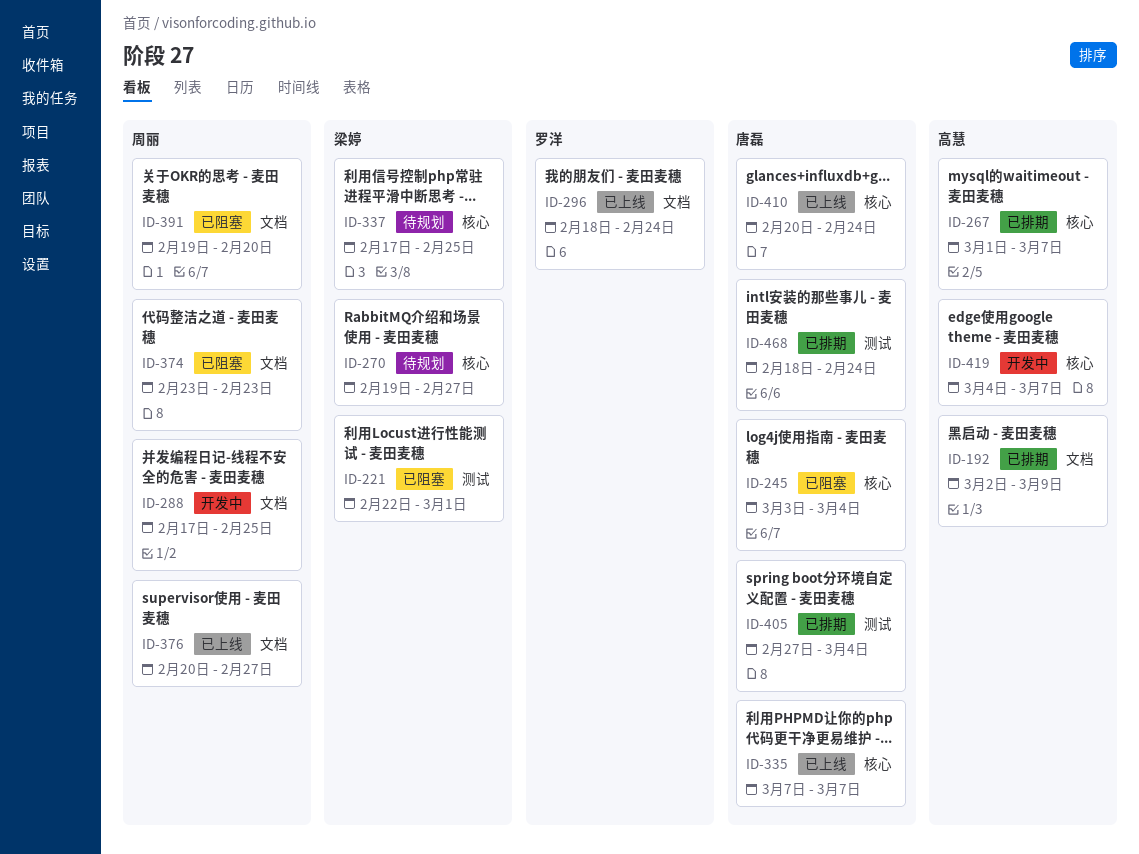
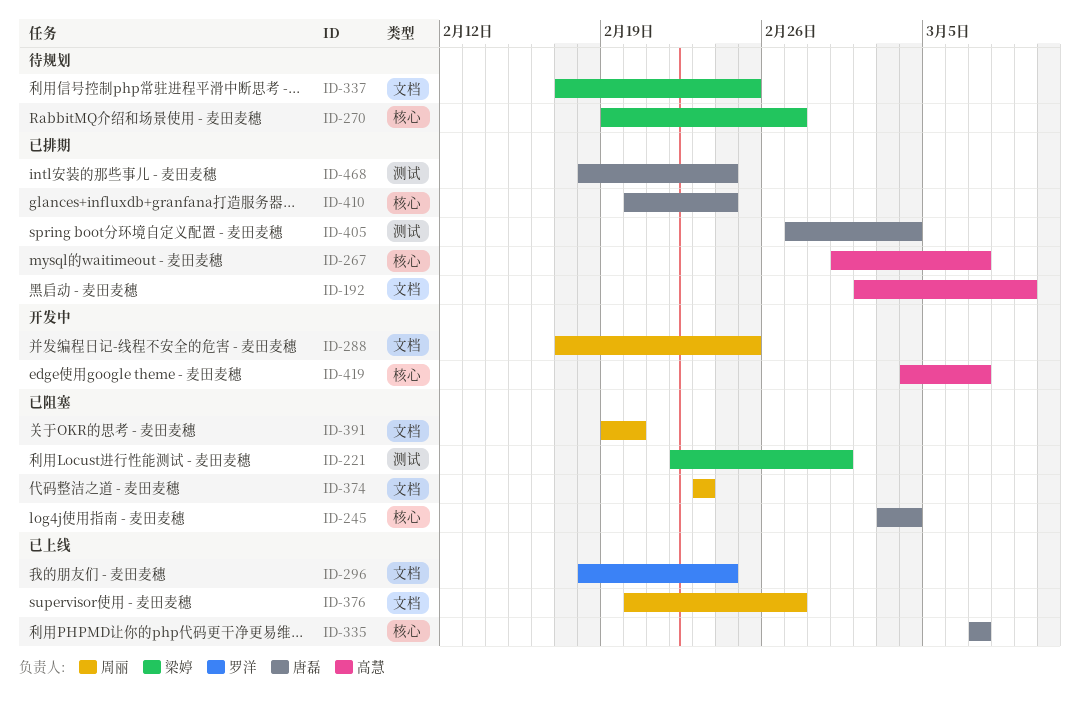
ID-337, label: 核心 -> 文档
ID-410, status: 已上线 -> 已排期

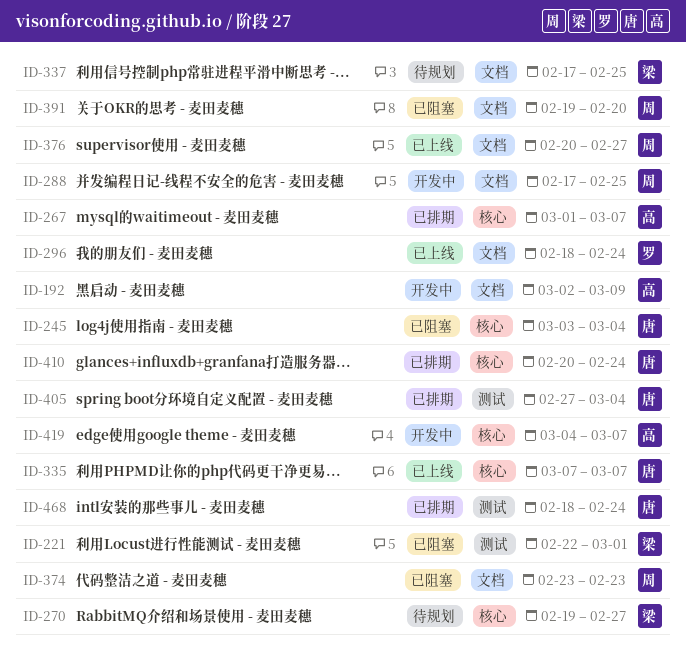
ID-192, status: 已排期 -> 开发中

